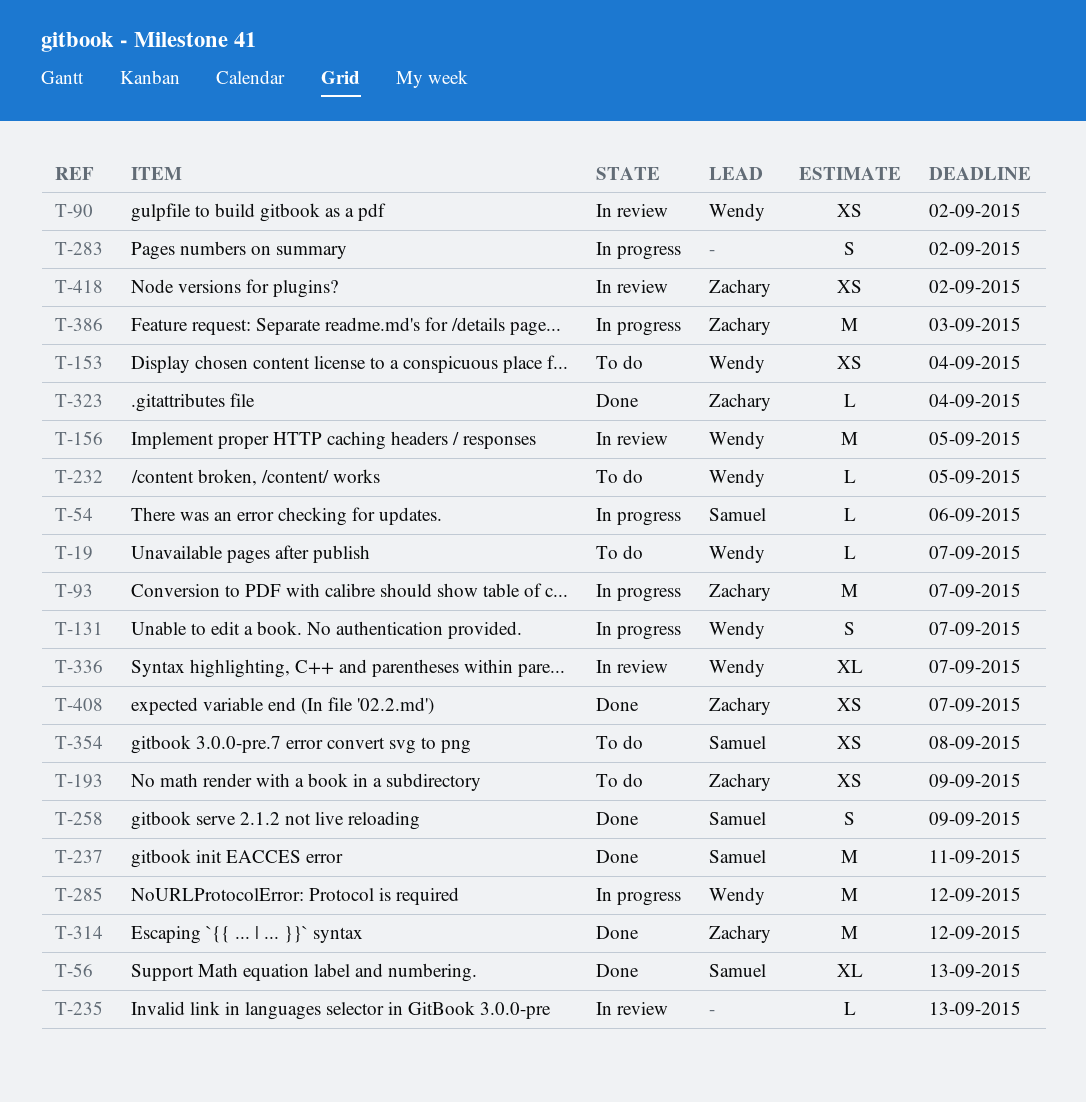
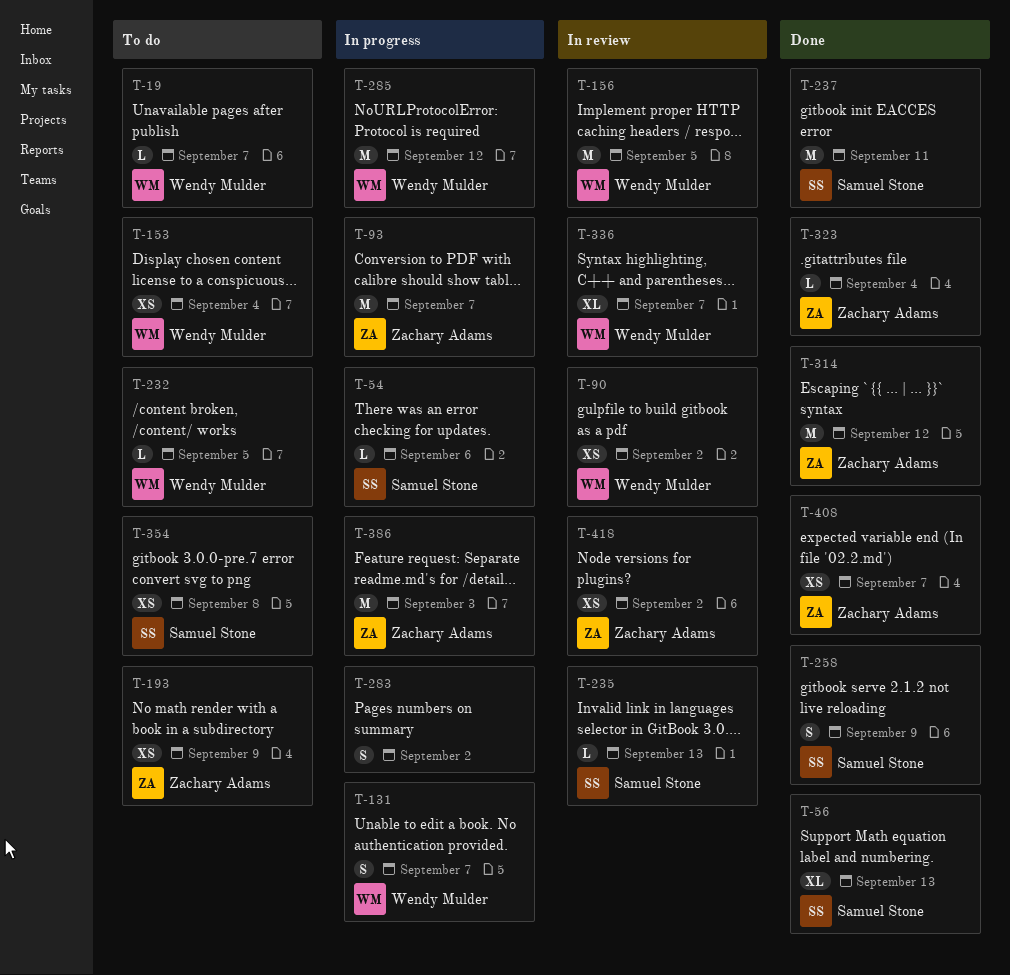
T-235, owner: none -> Samuel Stone

